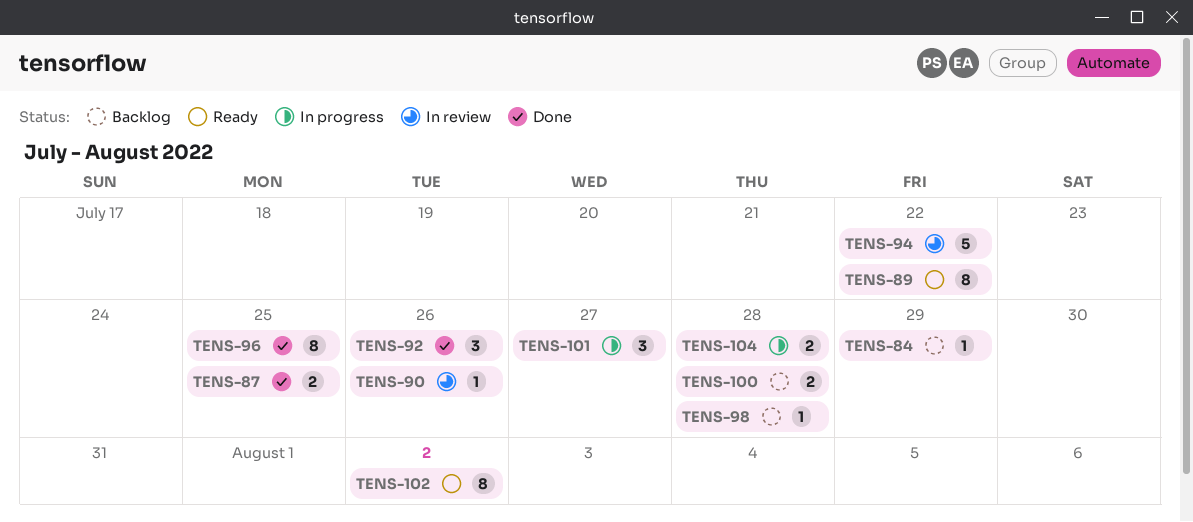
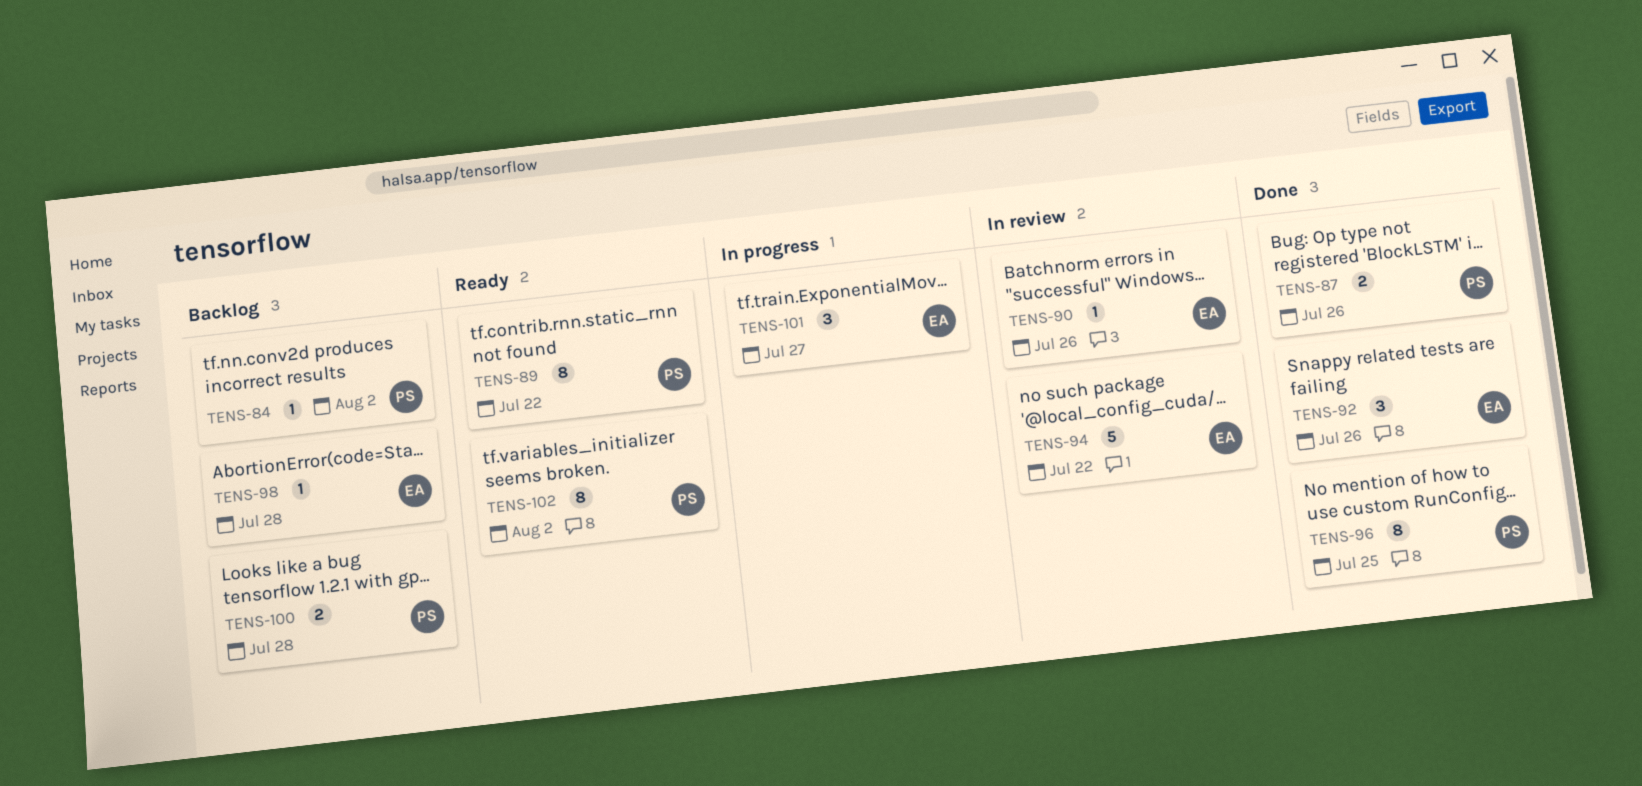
TENS-84, due: Jul 29 -> Aug 2
TENS-87, due: Jul 25 -> Jul 26
TENS-104: present -> none

